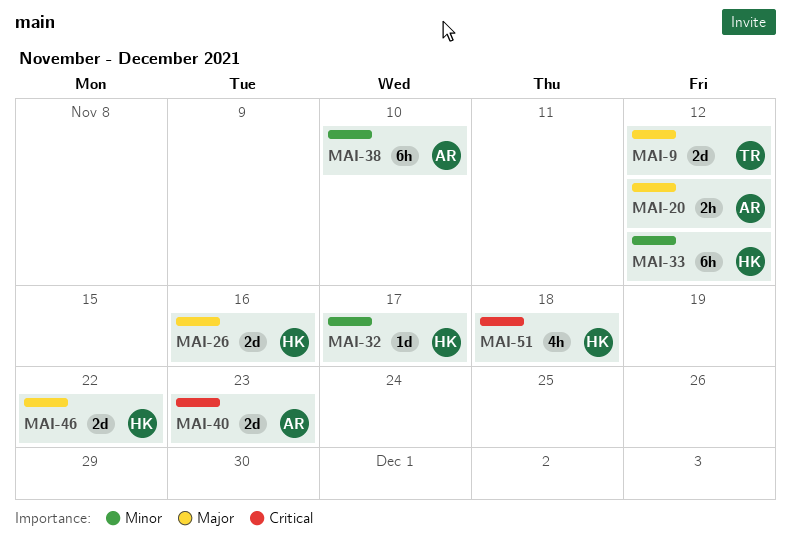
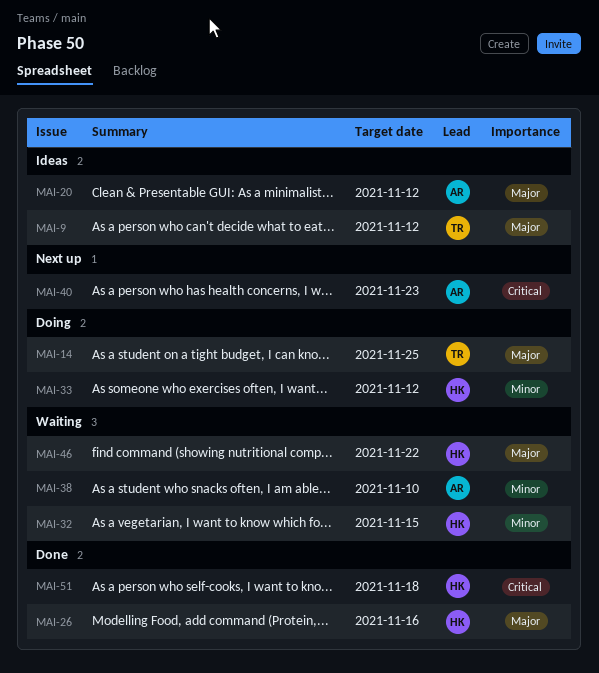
MAI-14: none -> present
MAI-32, due: Nov 17 -> Nov 15

